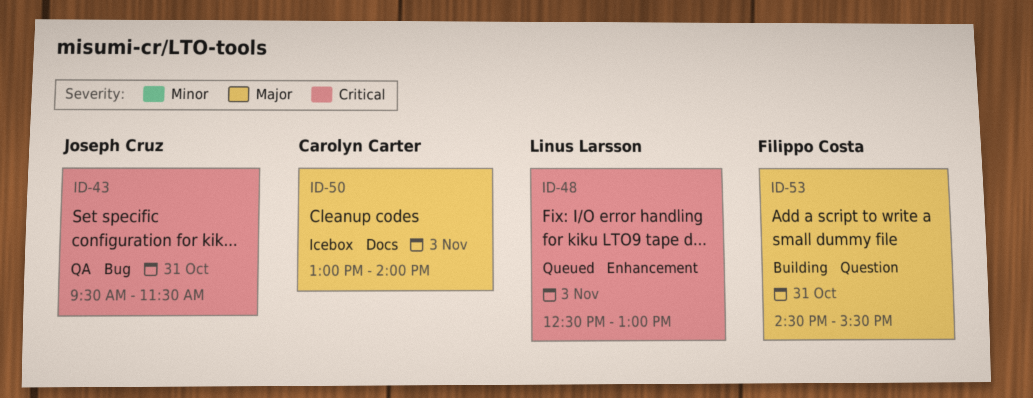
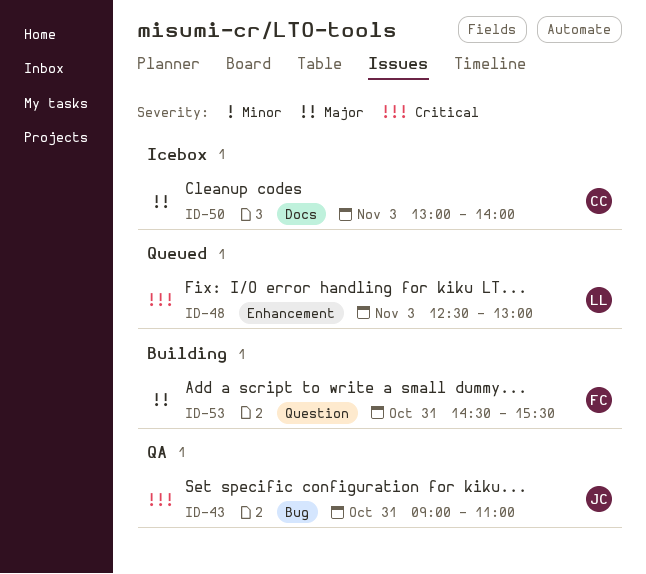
ID-43, begins: 09:30 -> 09:00
ID-43, ends: 11:30 -> 11:00

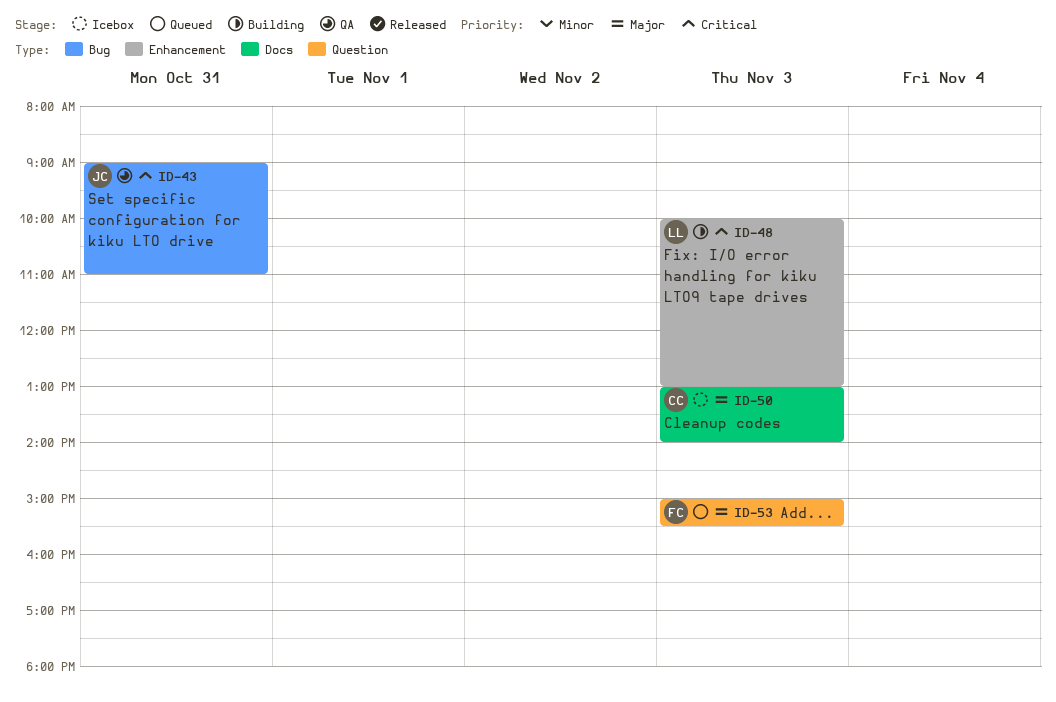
ID-48, status: Queued -> Building
ID-48, begins: 12:30 -> 10:00
ID-53, status: Building -> Queued
ID-53, day: Oct 31 -> Nov 3
ID-53, begins: 14:30 -> 15:00

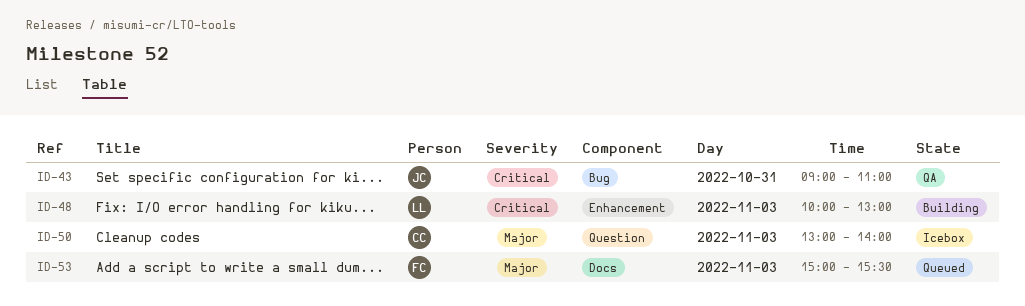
ID-50, label: Docs -> Question
ID-53, label: Question -> Docs

